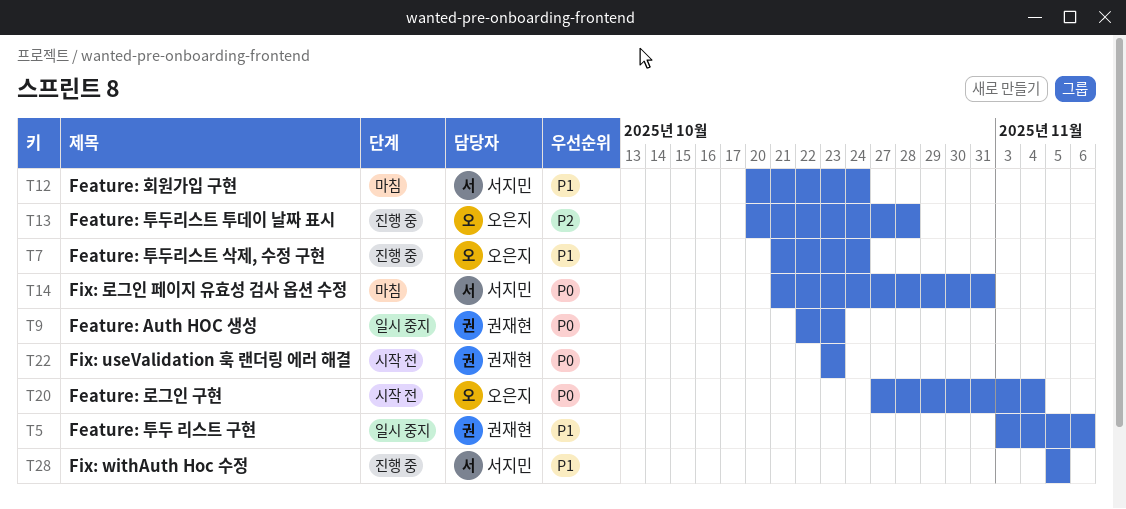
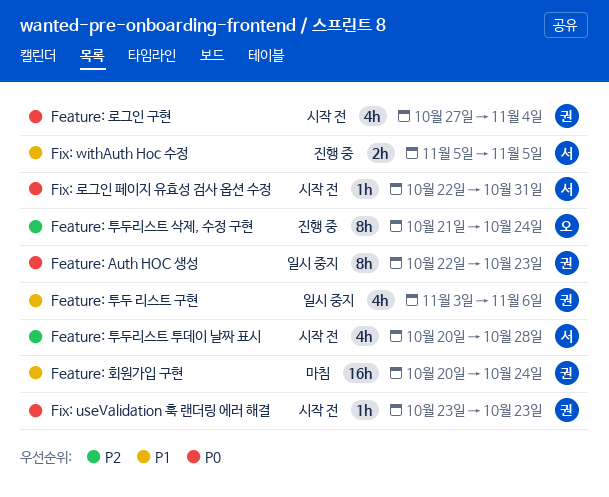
Feature: 로그인 구현, owner: 오은지 -> 권재현
Feature: 투두리스트 삭제, 수정 구현, priority: P1 -> P2
Feature: 투두리스트 투데이 날짜 표시, status: 진행 중 -> 시작 전
Feature: 투두리스트 투데이 날짜 표시, owner: 오은지 -> 서지민
Feature: 회원가입 구현, owner: 서지민 -> 권재현
Fix: 로그인 페이지 유효성 검사 옵션 수정, status: 마침 -> 시작 전
Fix: 로그인 페이지 유효성 검사 옵션 수정, start: Oct 21 -> Oct 22

